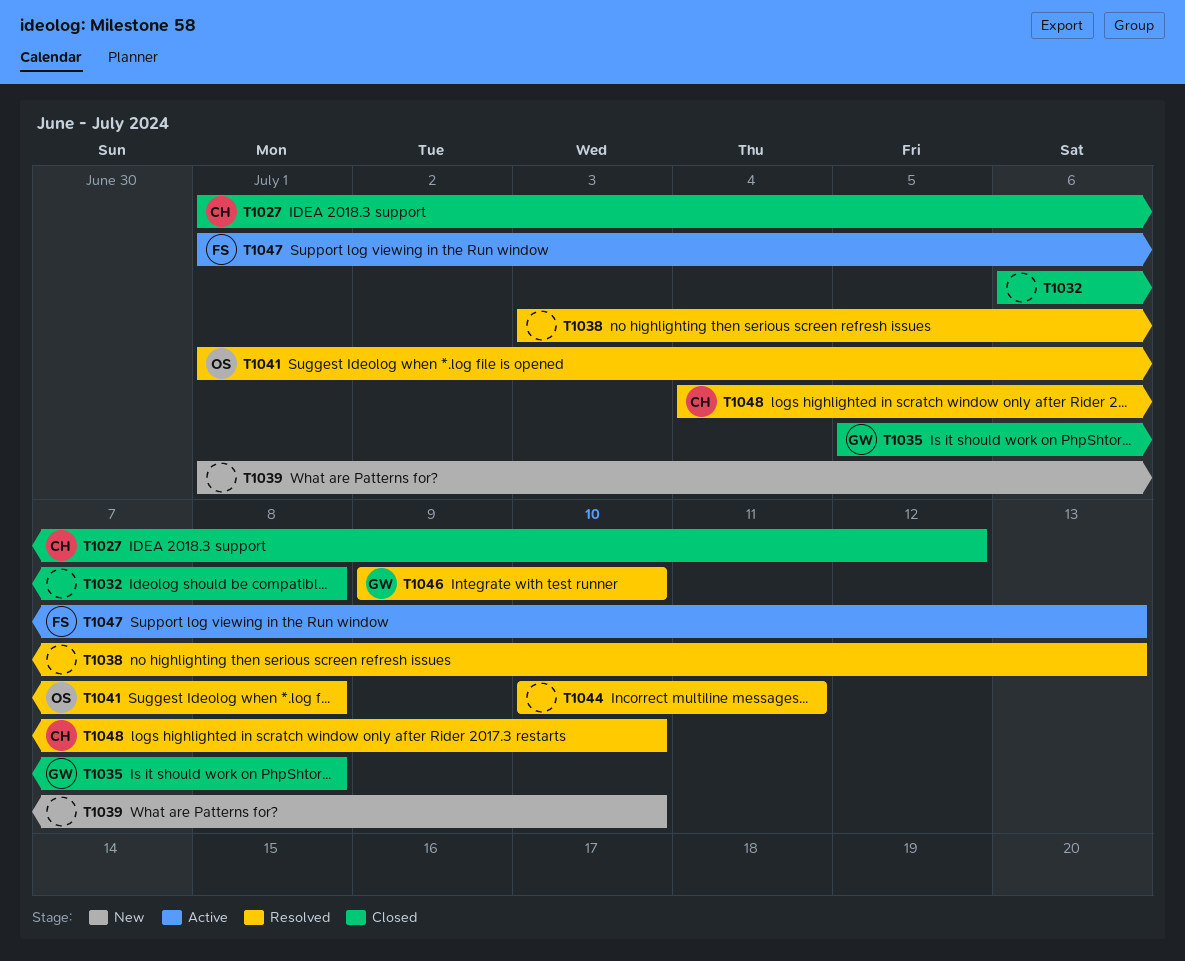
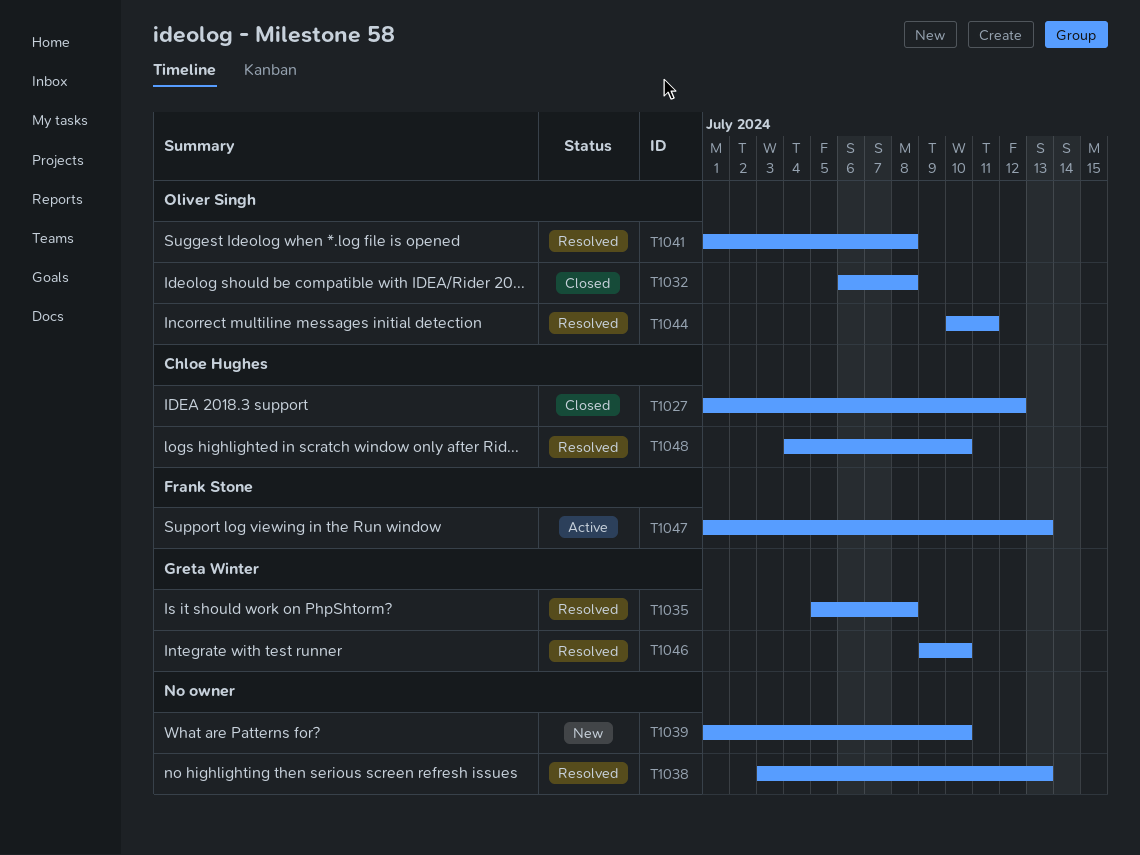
T1032, owner: none -> Oliver Singh
T1035, status: Closed -> Resolved
T1044, owner: none -> Oliver Singh

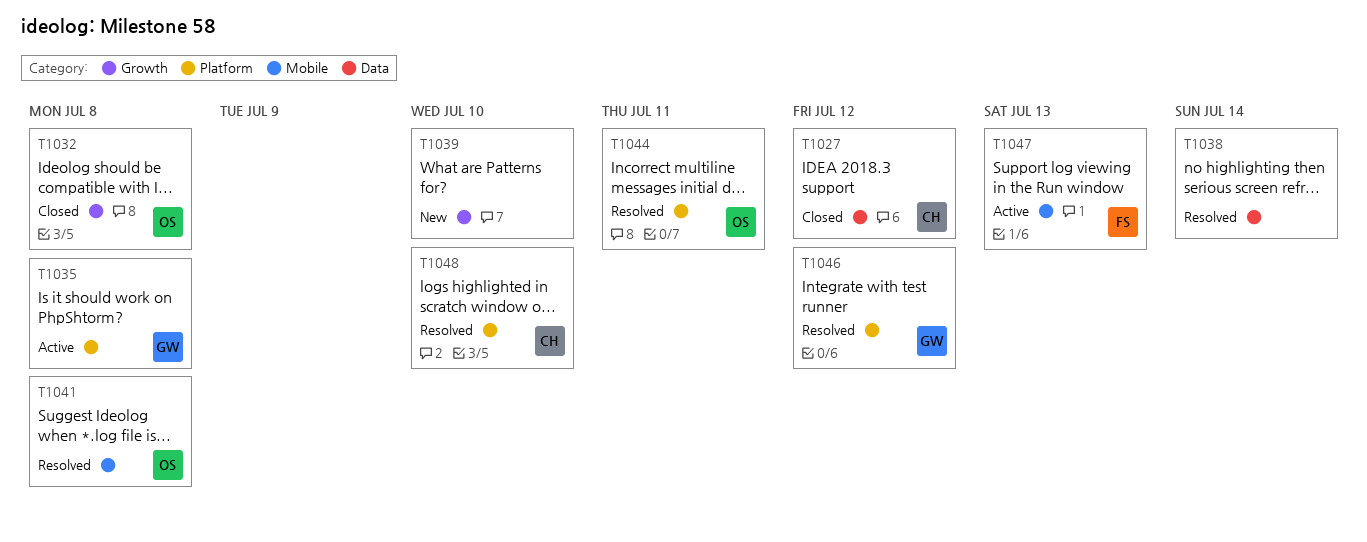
T1035, status: Resolved -> Active
T1038, due: Jul 13 -> Jul 14
T1046, due: Jul 10 -> Jul 12

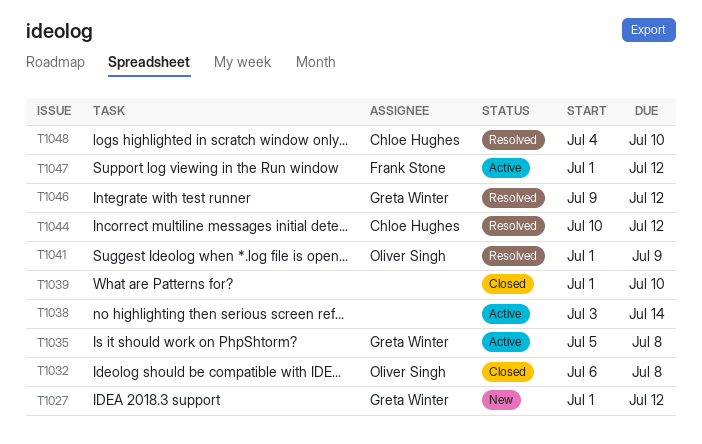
T1027, status: Closed -> New
T1027, owner: Chloe Hughes -> Greta Winter
T1038, status: Resolved -> Active
T1039, status: New -> Closed
T1041, due: Jul 8 -> Jul 9
T1044, owner: Oliver Singh -> Chloe Hughes
T1044, due: Jul 11 -> Jul 12
T1047, due: Jul 13 -> Jul 12

